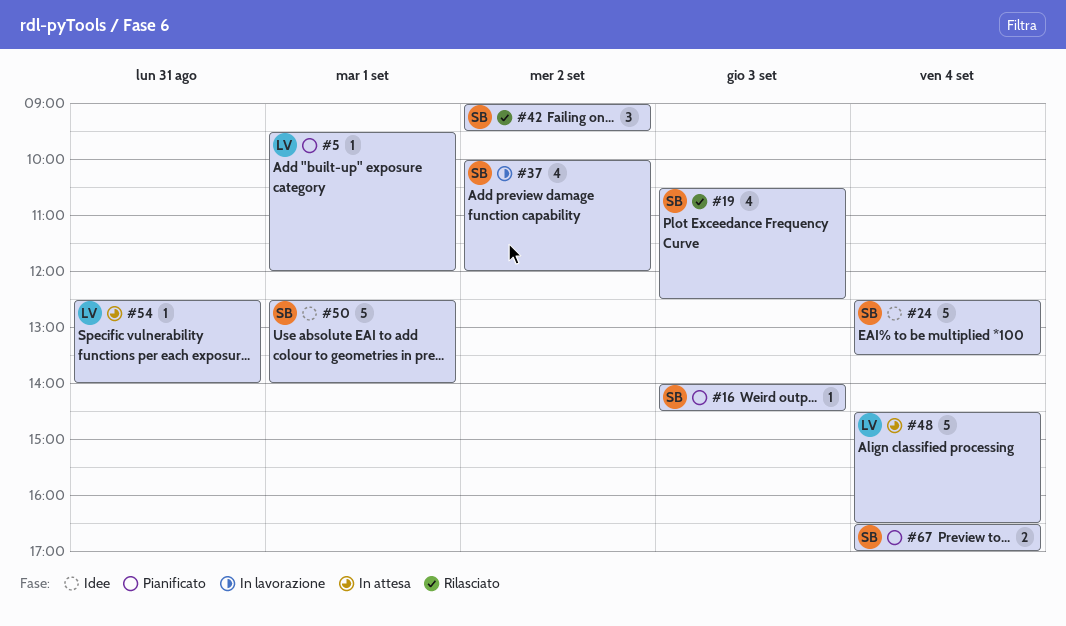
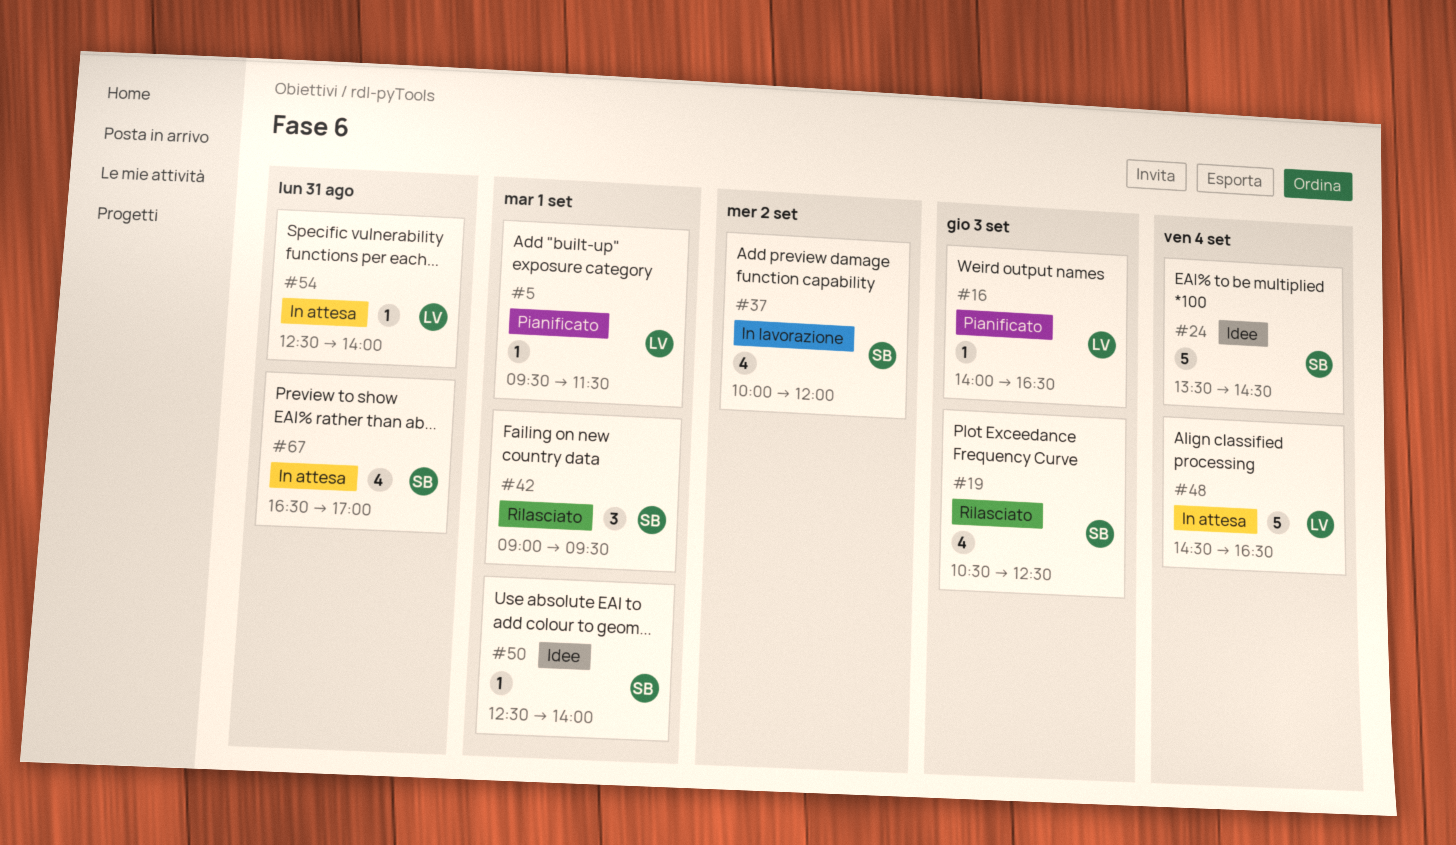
#5, ends: 12:00 -> 11:30
#16, owner: SB -> LV
#16, ends: 14:30 -> 16:30
#24, begins: 12:30 -> 13:30
#24, ends: 13:30 -> 14:30
#42, day: Sep 2 -> Sep 1
#50, estimate: 5 -> 1
#67, status: Pianificato -> In attesa
#67, estimate: 2 -> 4
#67, day: Sep 4 -> Aug 31

